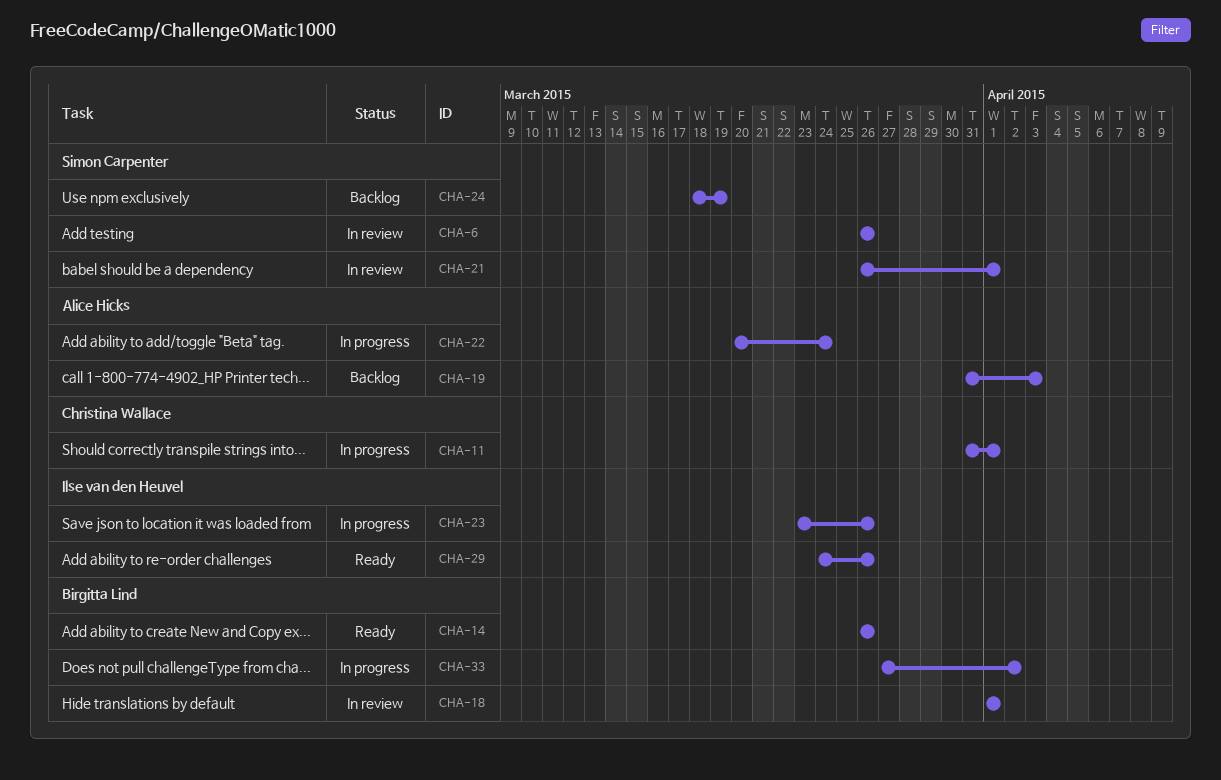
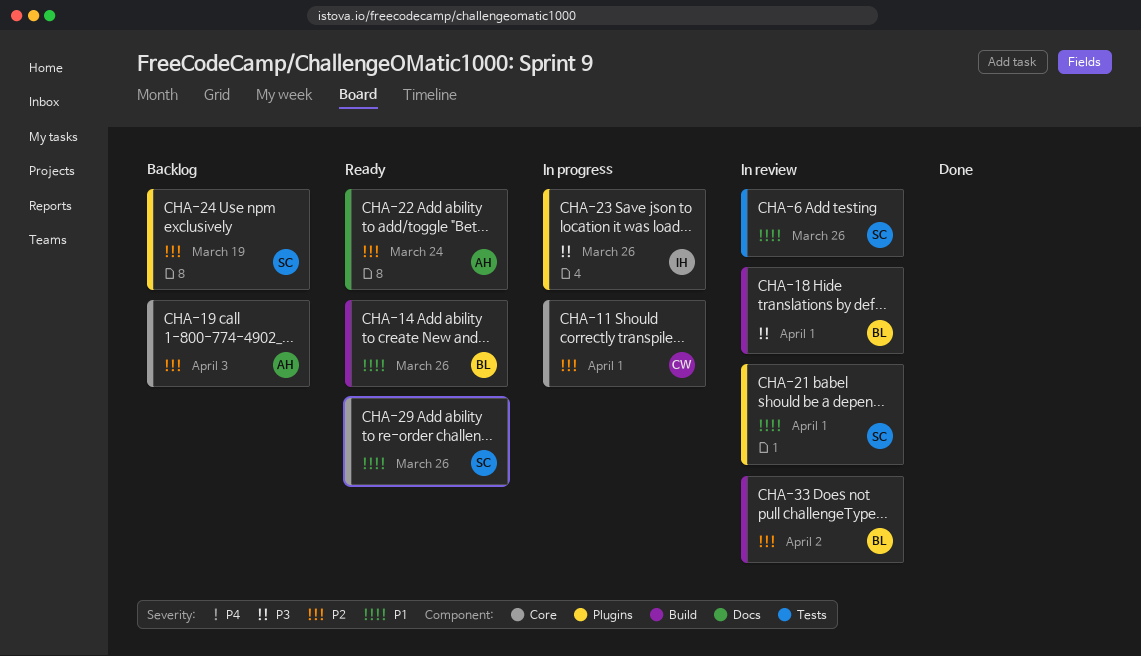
CHA-22, status: In progress -> Ready
CHA-29, owner: Ilse van den Heuvel -> Simon Carpenter
CHA-33, status: In progress -> In review

